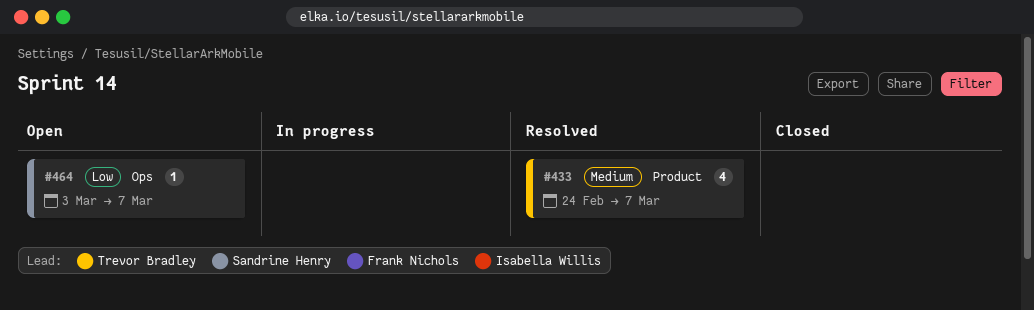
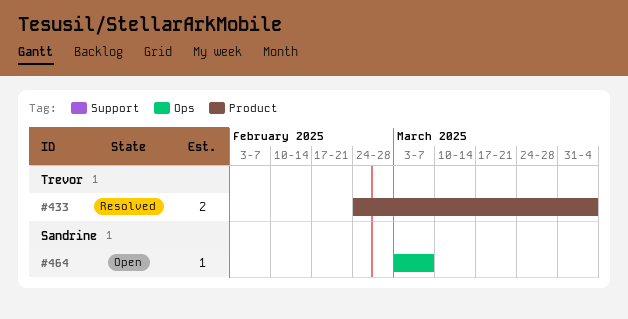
#433, estimate: 4 -> 2
#433, due: Mar 7 -> Apr 4

